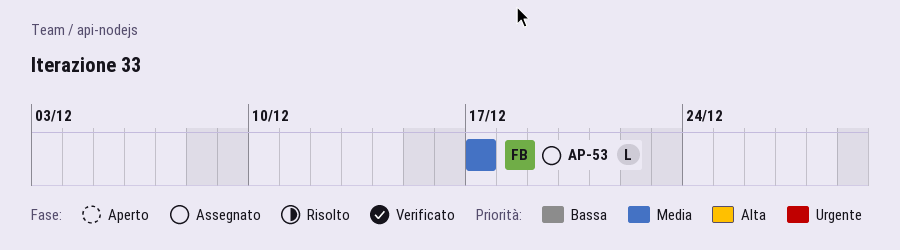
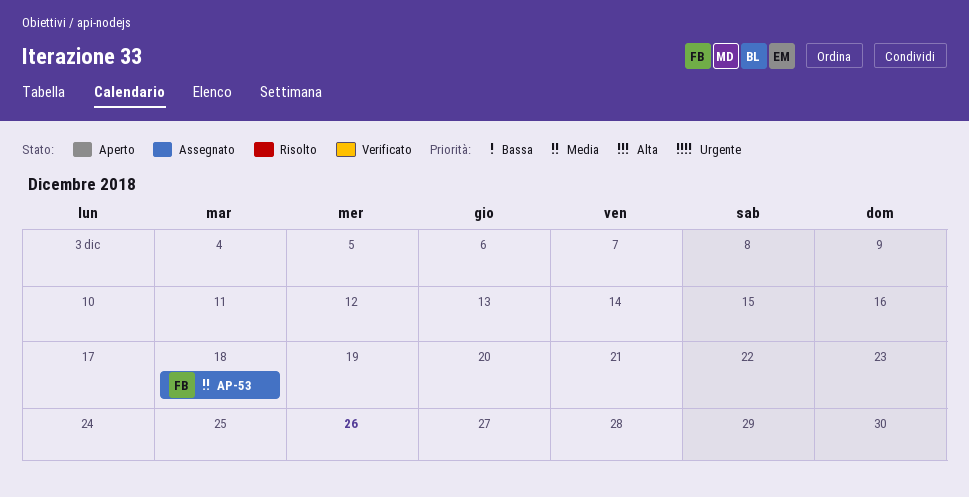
AP-53, start: Dec 17 -> Dec 18
AP-53, due: Dec 17 -> Dec 18

